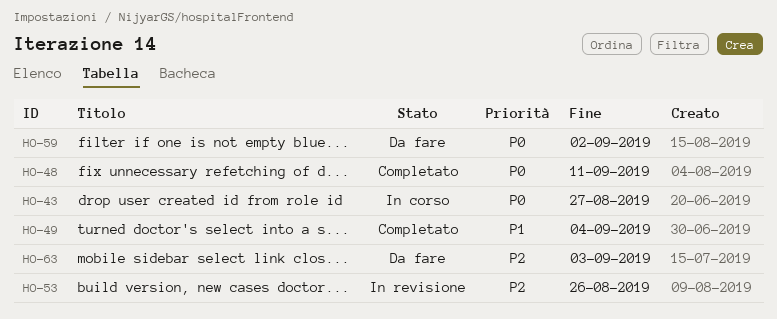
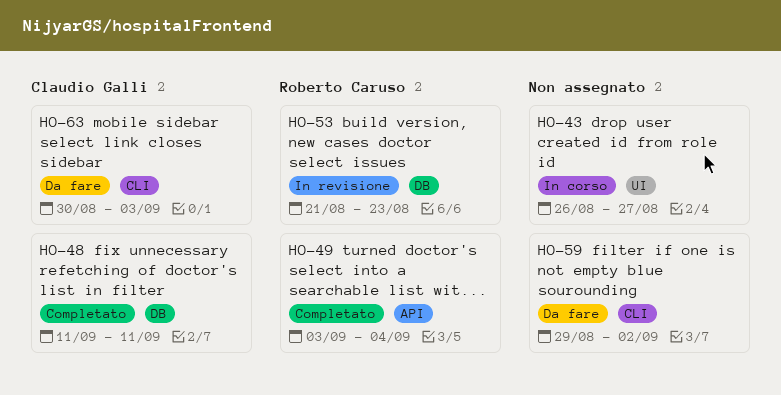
HO-53, due: Aug 26 -> Aug 23

